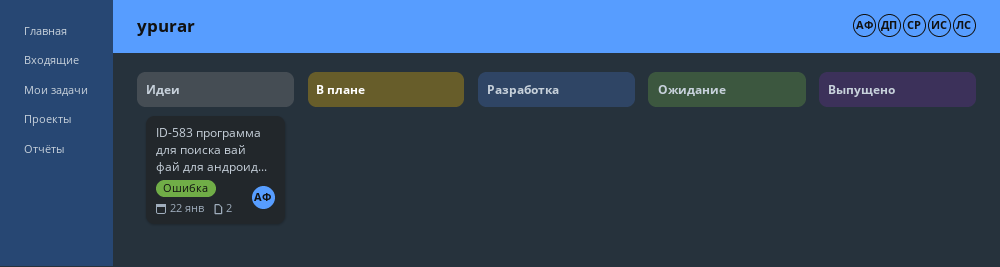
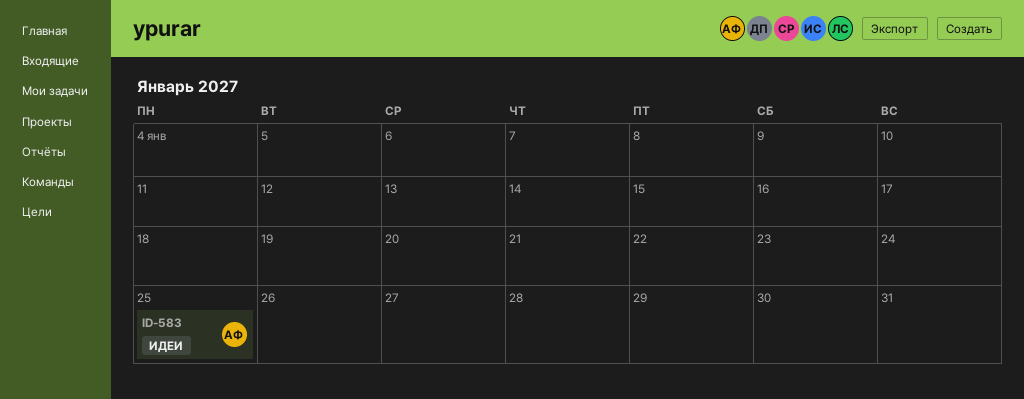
ID-583, due: Jan 22 -> Jan 25

